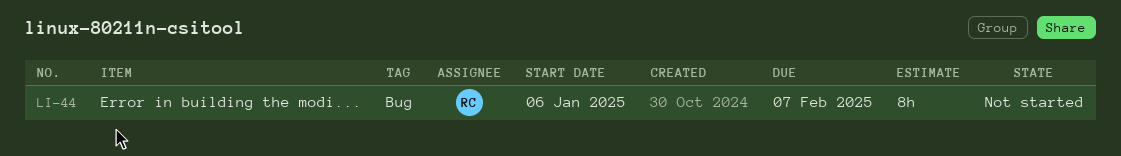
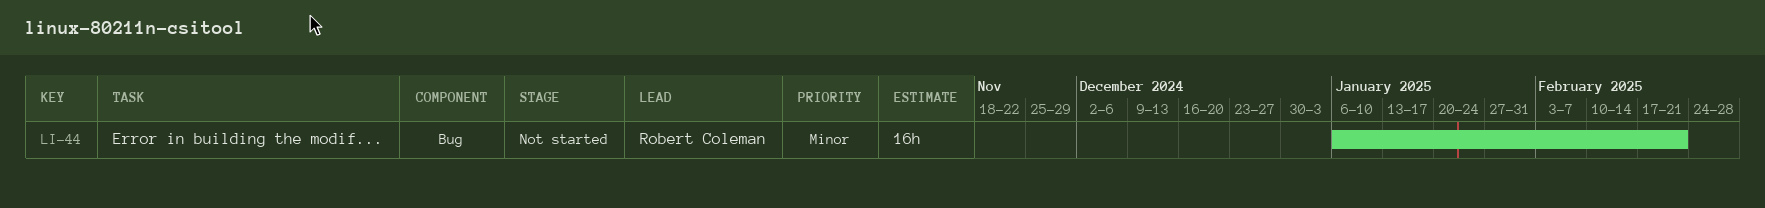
LI-44, estimate: 8h -> 16h
LI-44, due: Feb 7 -> Feb 21

